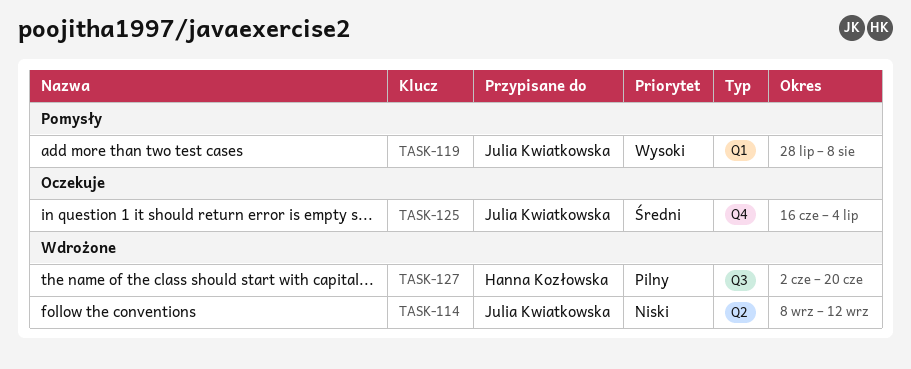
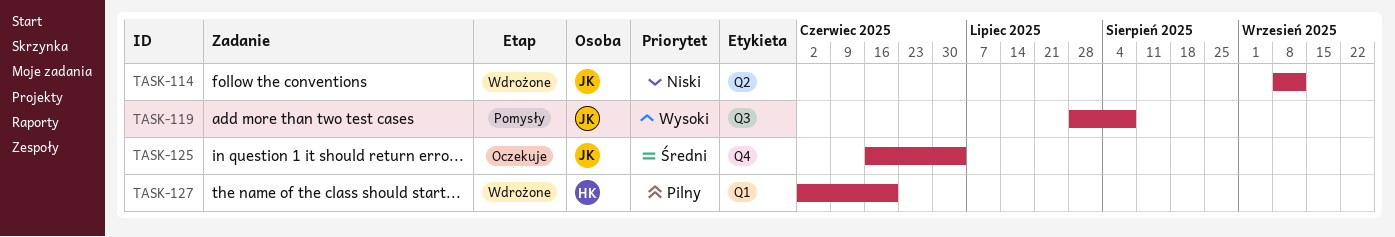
TASK-119, label: Q1 -> Q3
TASK-127, label: Q3 -> Q1

